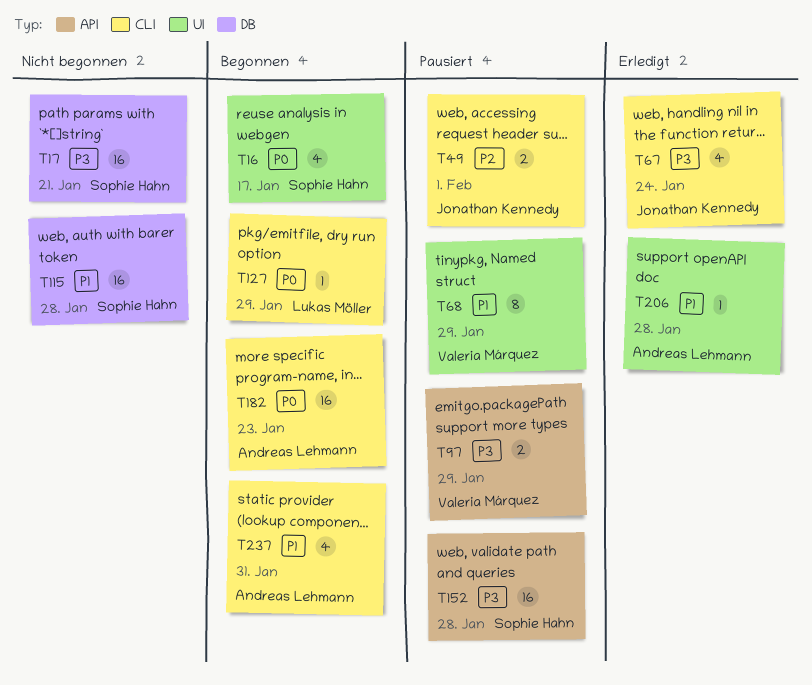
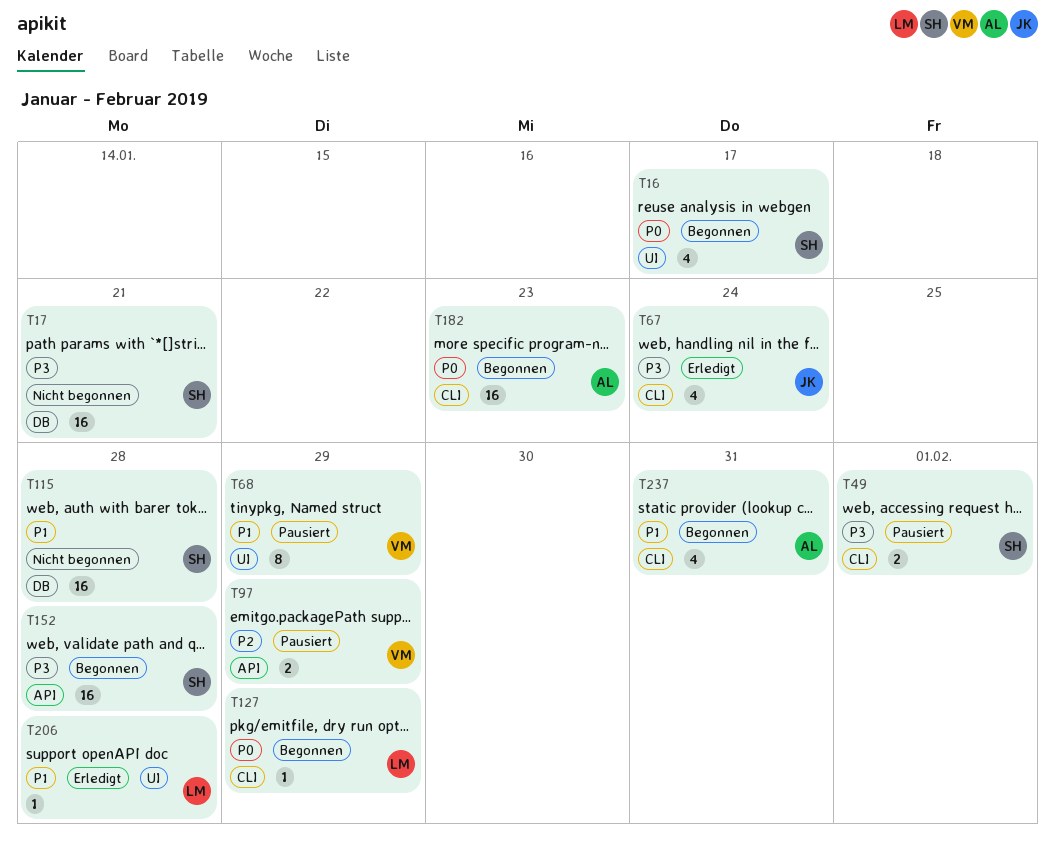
T49, owner: Jonathan Kennedy -> Sophie Hahn
T49, priority: P2 -> P3
T97, priority: P3 -> P2
T152, status: Pausiert -> Begonnen
T206, owner: Andreas Lehmann -> Lukas Möller

